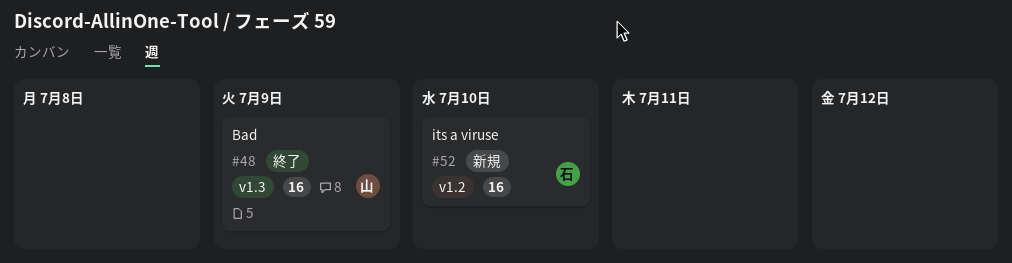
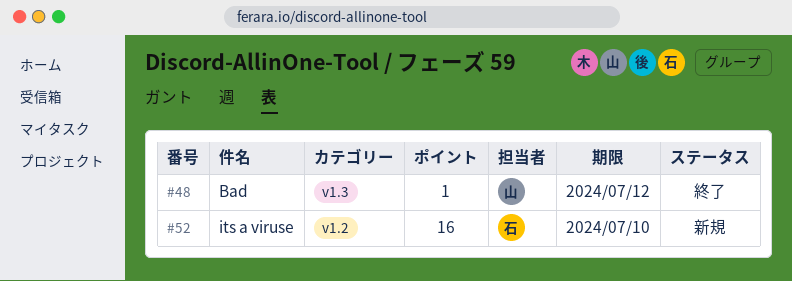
#48, estimate: 16 -> 1
#48, due: Jul 9 -> Jul 12

